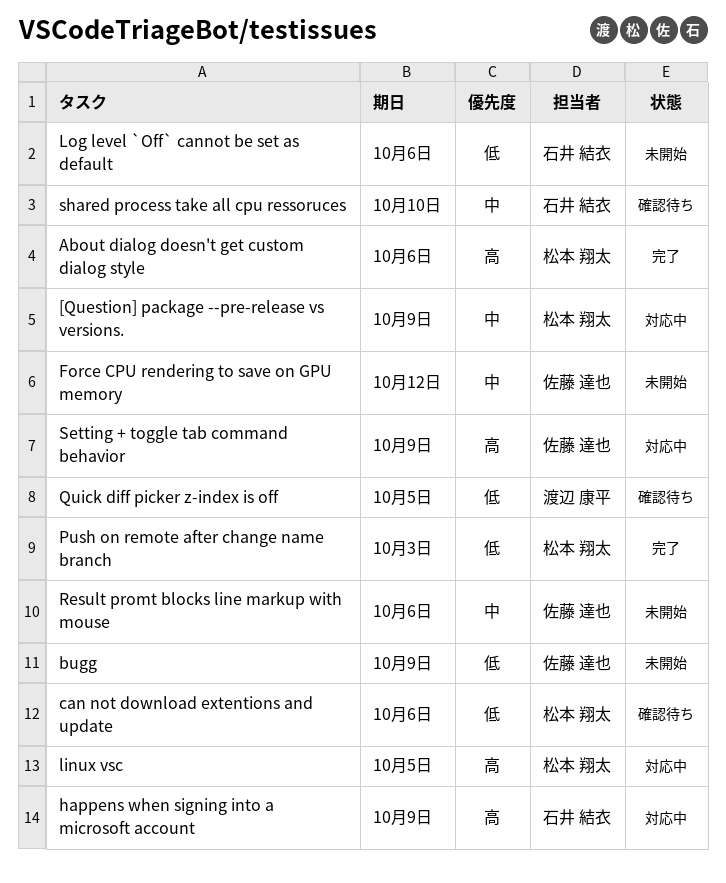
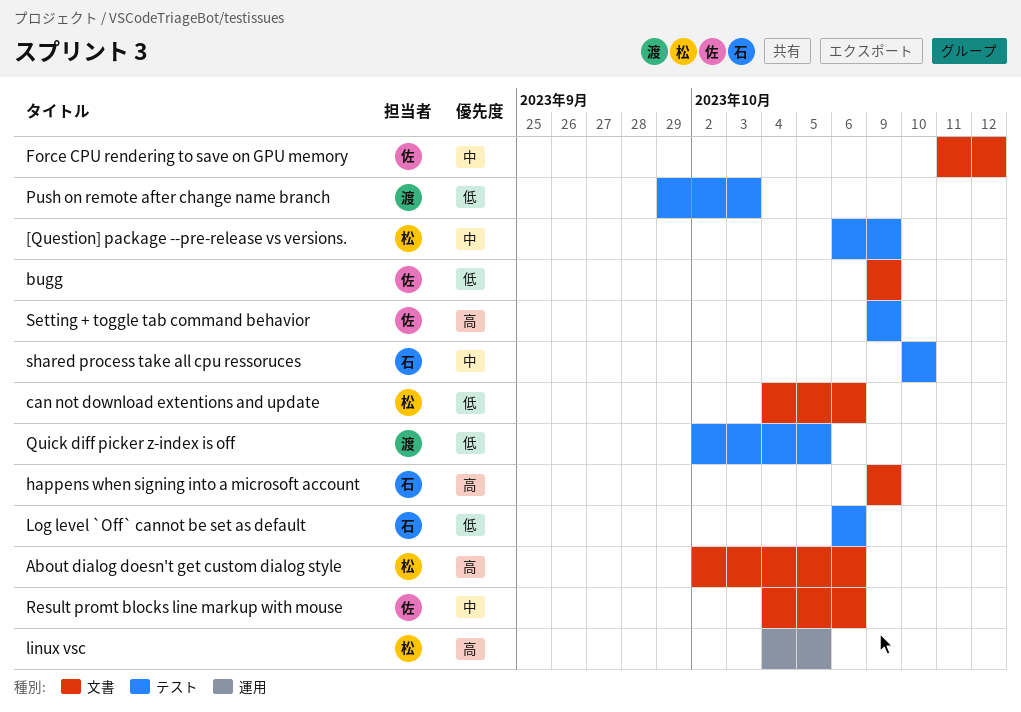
Push on remote after change name branch, owner: 松本 翔太 -> 渡辺 康平

